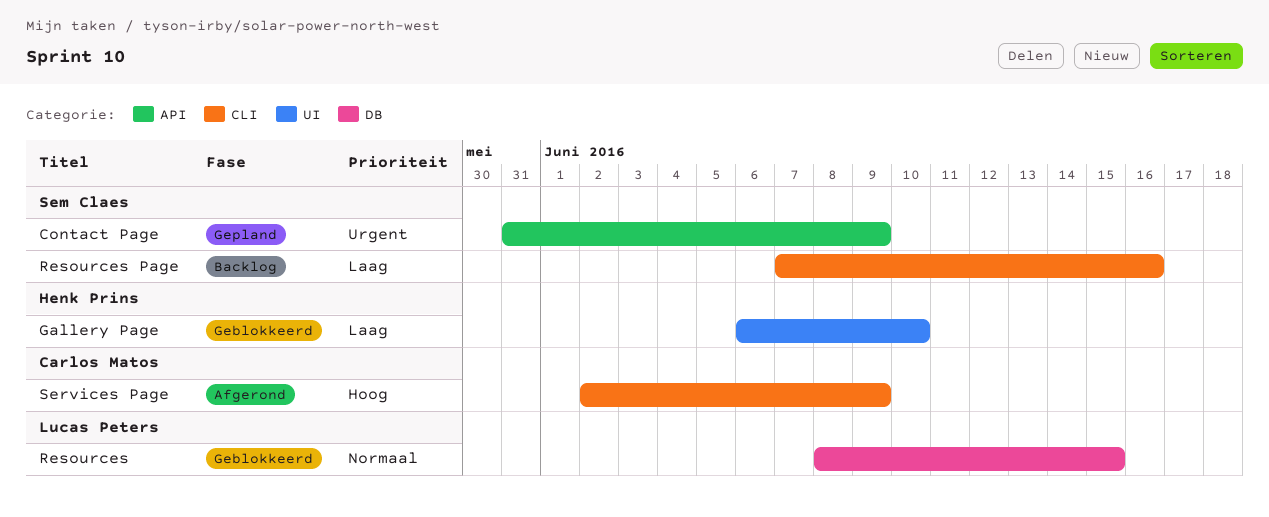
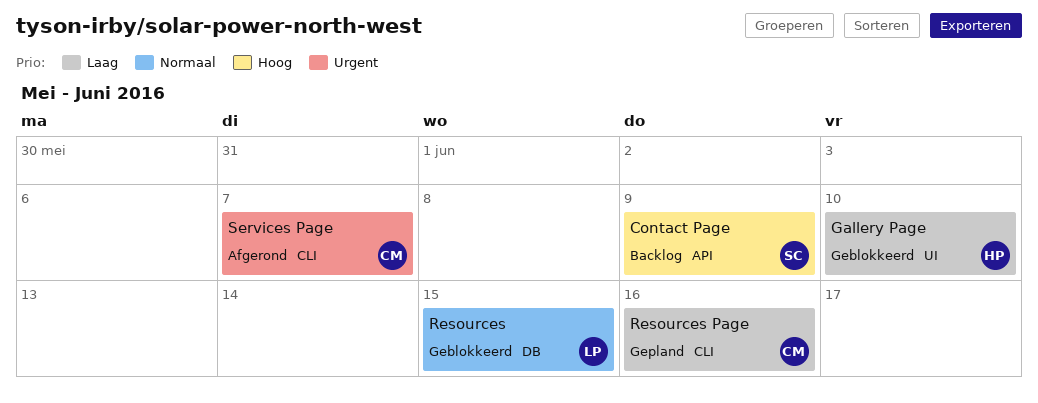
Contact Page, status: Gepland -> Backlog
Contact Page, priority: Urgent -> Hoog
Resources Page, status: Backlog -> Gepland
Resources Page, owner: Sem Claes -> Carlos Matos
Services Page, priority: Hoog -> Urgent
Services Page, due: Jun 9 -> Jun 7

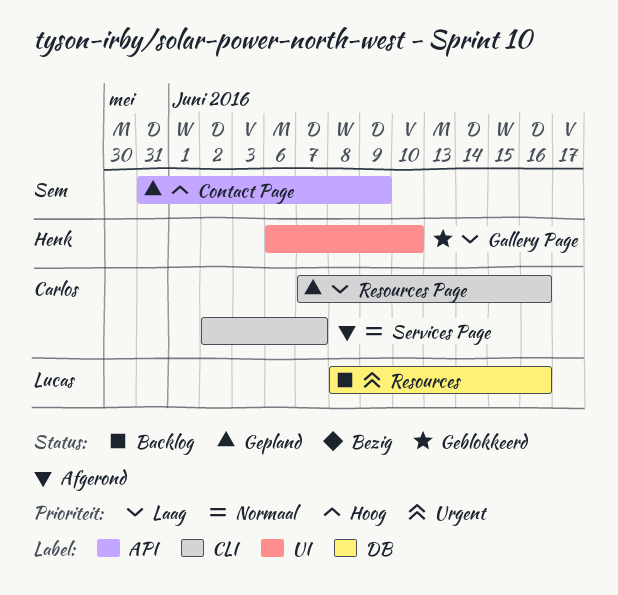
Contact Page, status: Backlog -> Gepland
Resources, status: Geblokkeerd -> Backlog
Resources, priority: Normaal -> Urgent
Resources, due: Jun 15 -> Jun 16
Services Page, priority: Urgent -> Normaal

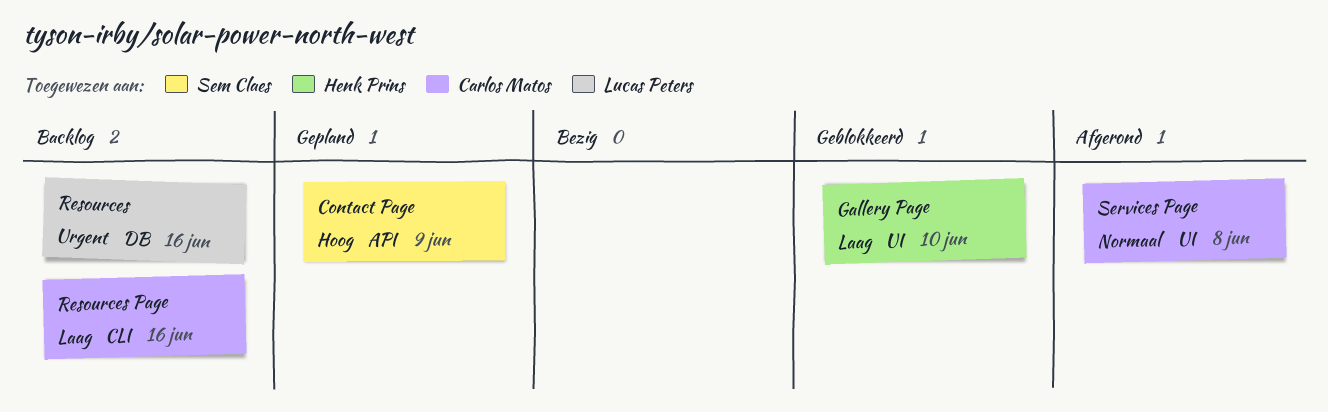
Resources Page, status: Gepland -> Backlog
Services Page, label: CLI -> UI
Services Page, due: Jun 7 -> Jun 8

